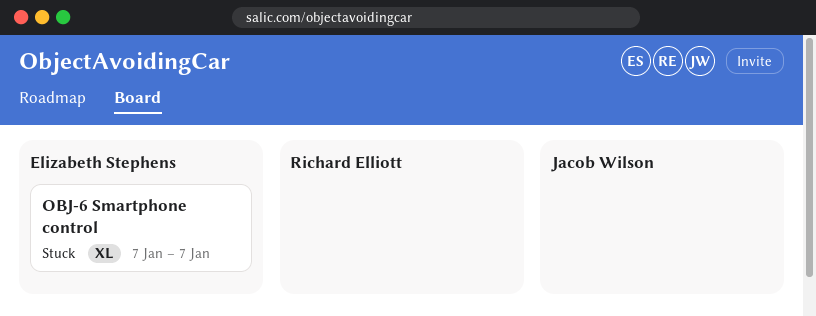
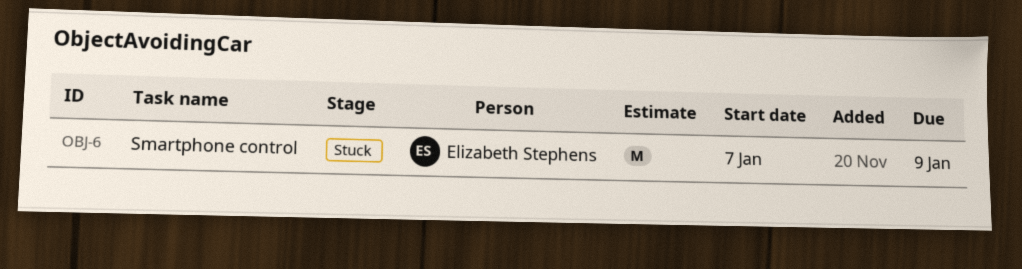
OBJ-6, estimate: XL -> M
OBJ-6, due: Jan 7 -> Jan 9

